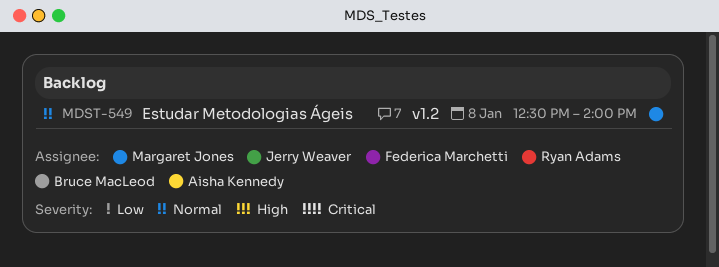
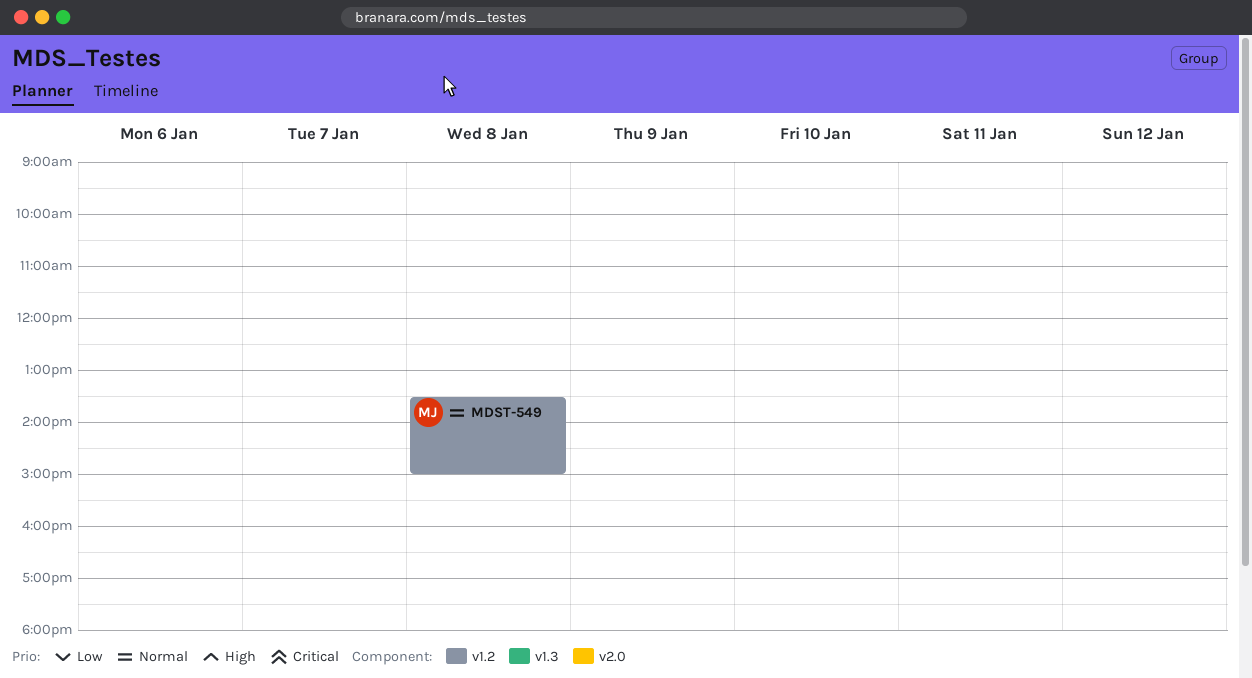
MDST-549, begins: 12:30 -> 13:30
MDST-549, ends: 14:00 -> 15:00

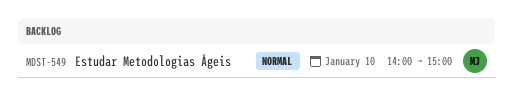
MDST-549, day: Jan 8 -> Jan 10
MDST-549, begins: 13:30 -> 14:00

